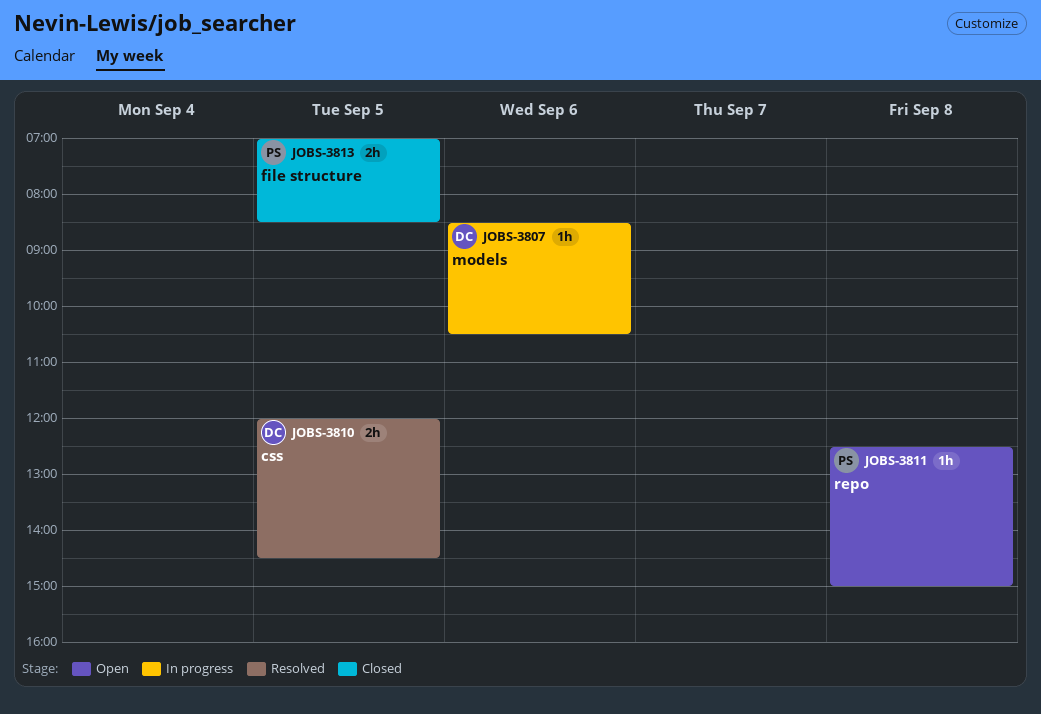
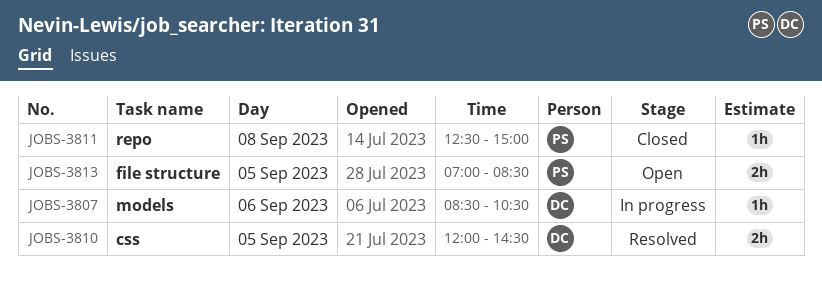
JOBS-3811, status: Open -> Closed
JOBS-3813, status: Closed -> Open

